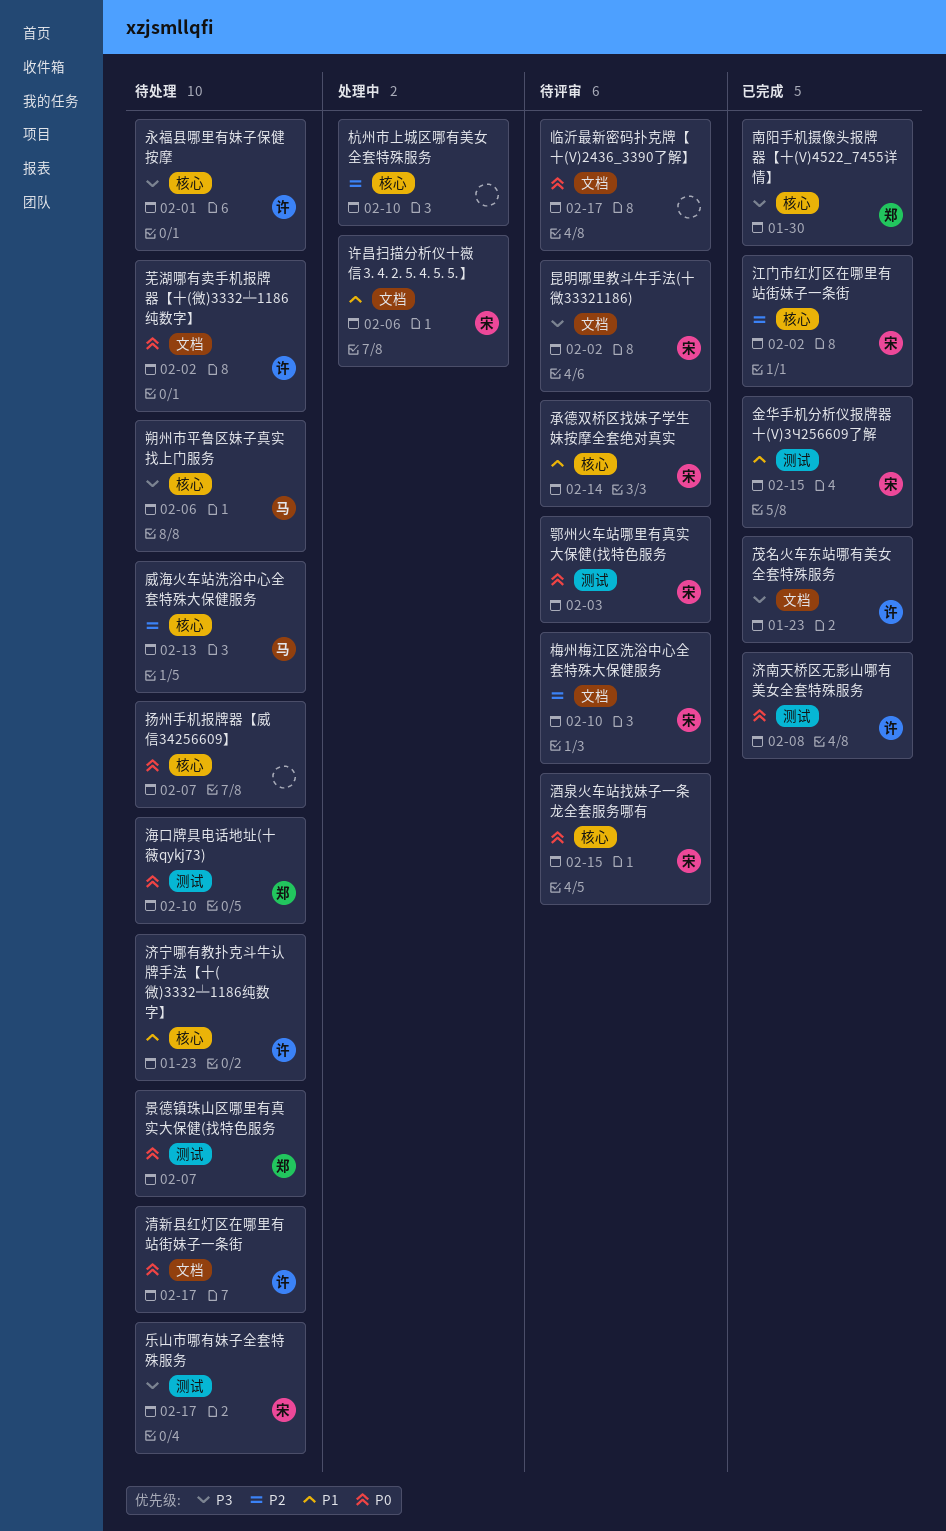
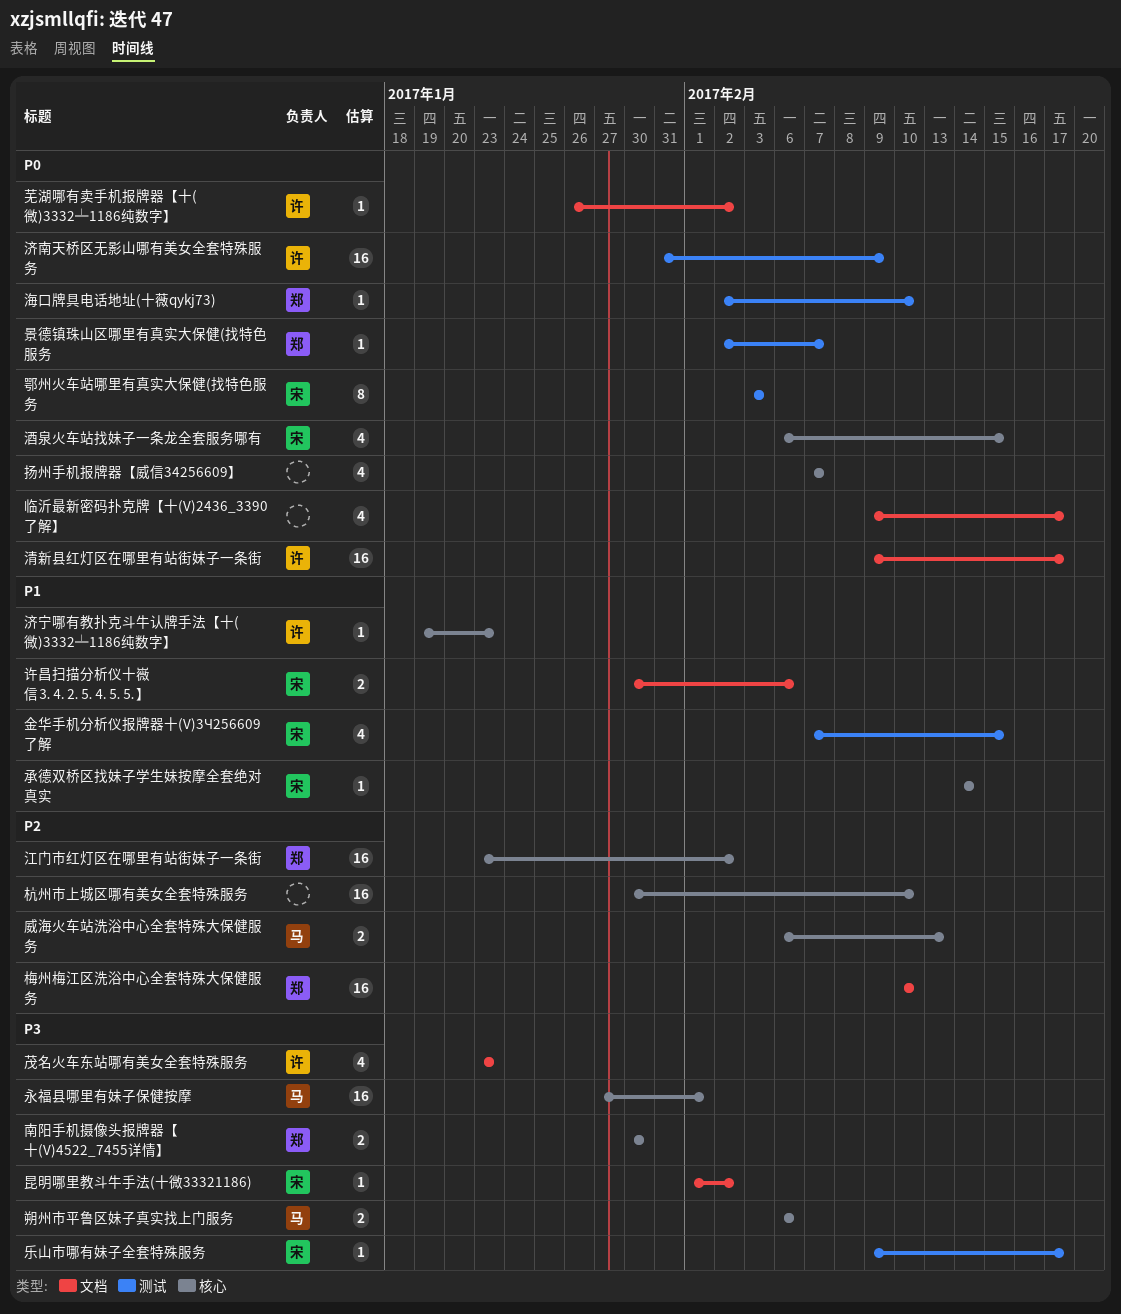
梅州梅江区洗浴中心全套特殊大保健服务, owner: 宋 -> 郑
永福县哪里有妹子保健按摩, owner: 许 -> 马
江门市红灯区在哪里有站街妹子一条街, owner: 宋 -> 郑
济南天桥区无影山哪有美女全套特殊服务, due: Feb 8 -> Feb 9

